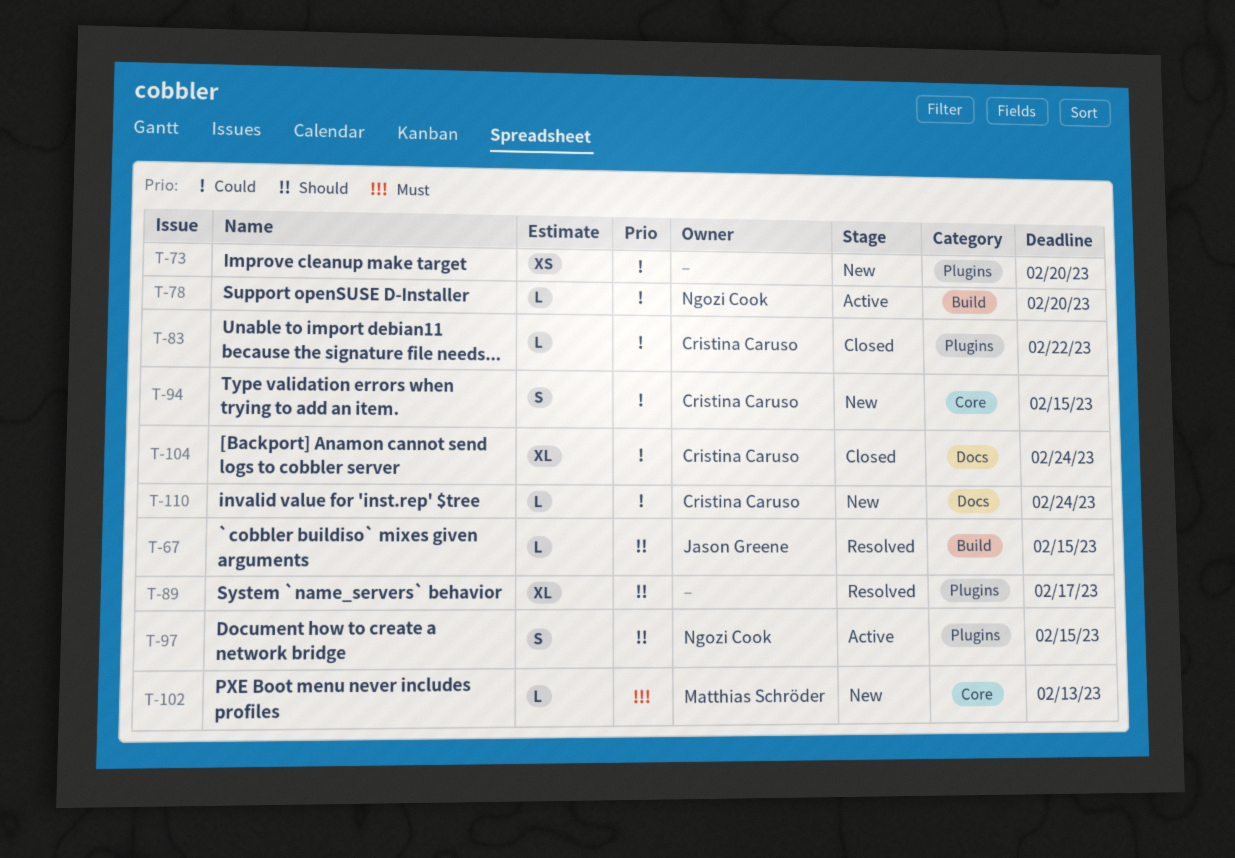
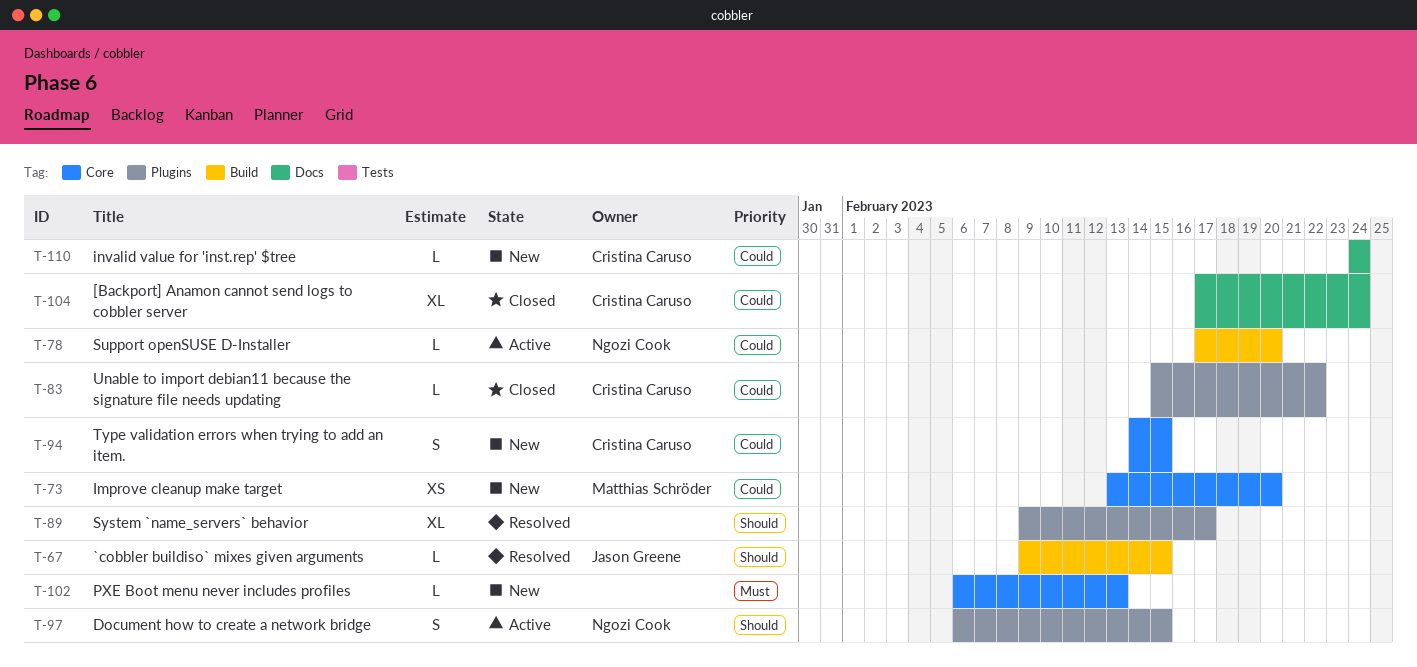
T-73, owner: none -> Matthias Schröder
T-73, label: Plugins -> Core
T-102, owner: Matthias Schröder -> none

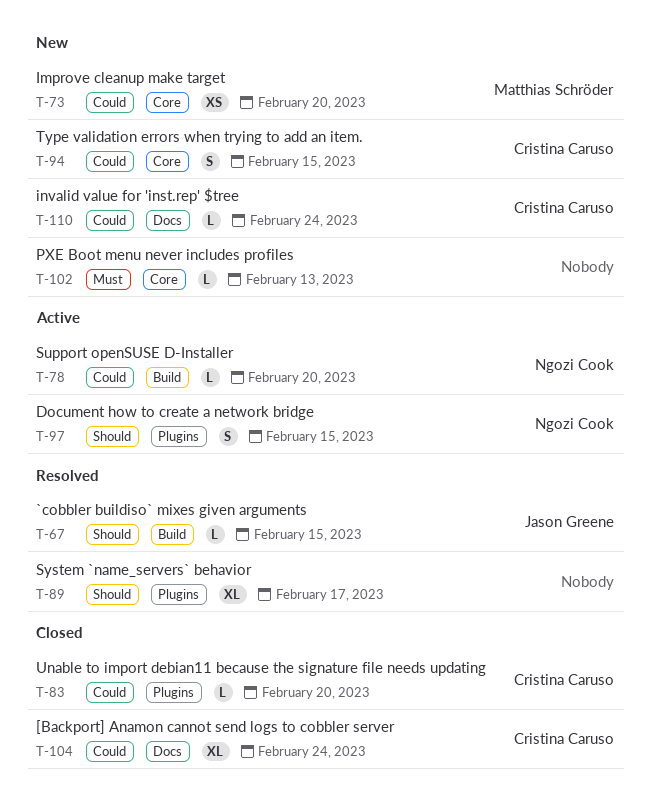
T-83, due: Feb 22 -> Feb 20

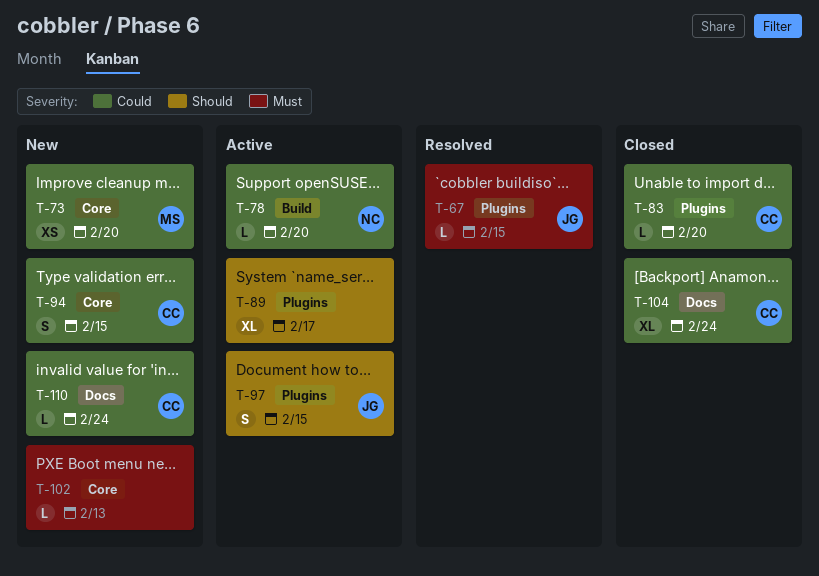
T-67, priority: Should -> Must
T-67, label: Build -> Plugins
T-89, status: Resolved -> Active
T-97, owner: Ngozi Cook -> Jason Greene

